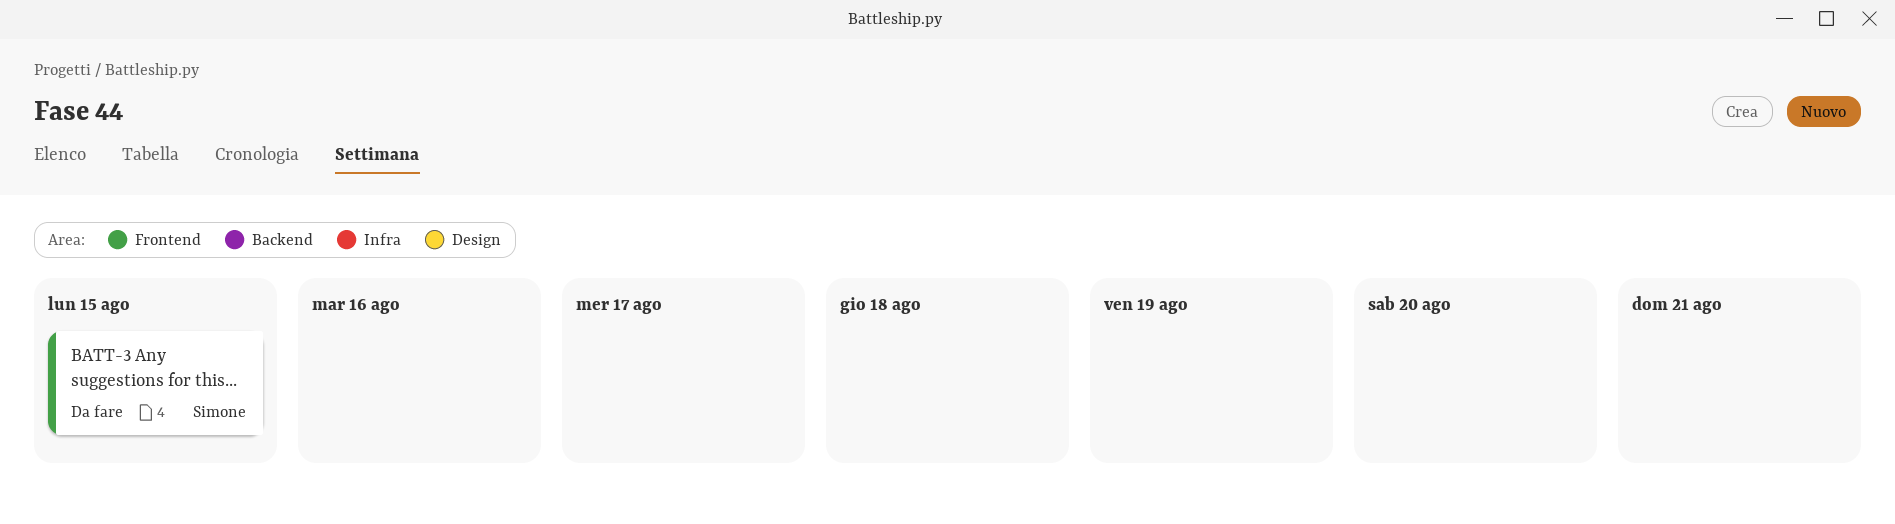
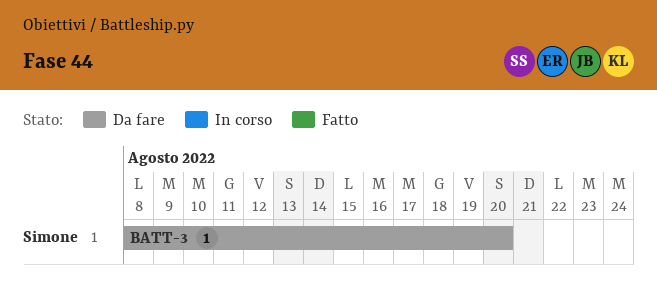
BATT-3, due: Aug 15 -> Aug 20

